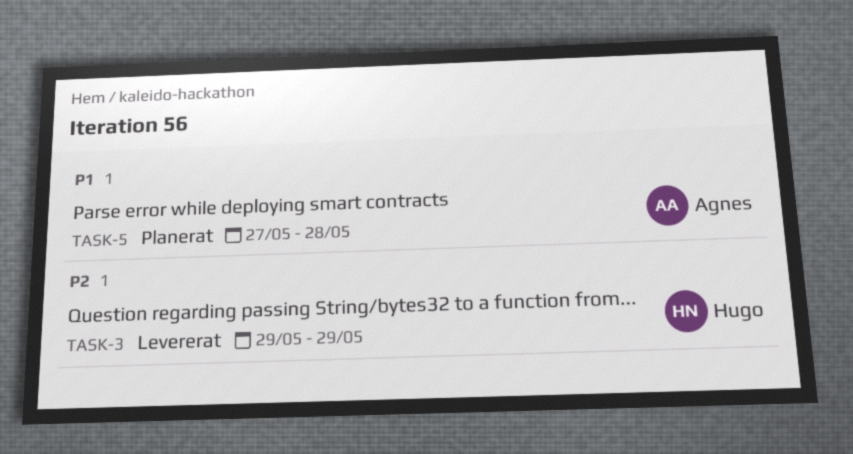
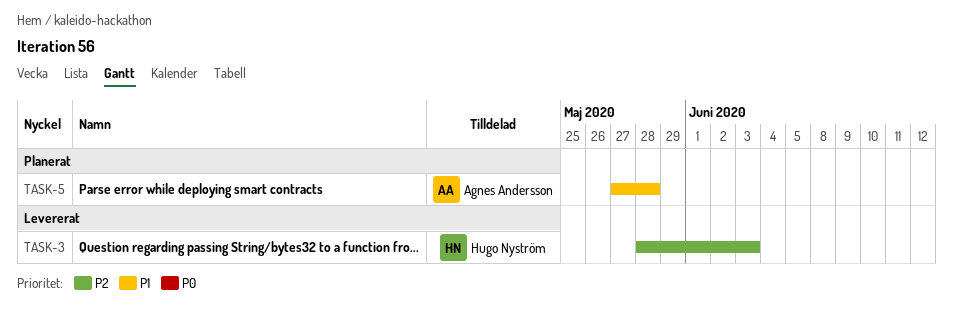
TASK-3, start: May 29 -> May 28
TASK-3, due: May 29 -> Jun 3

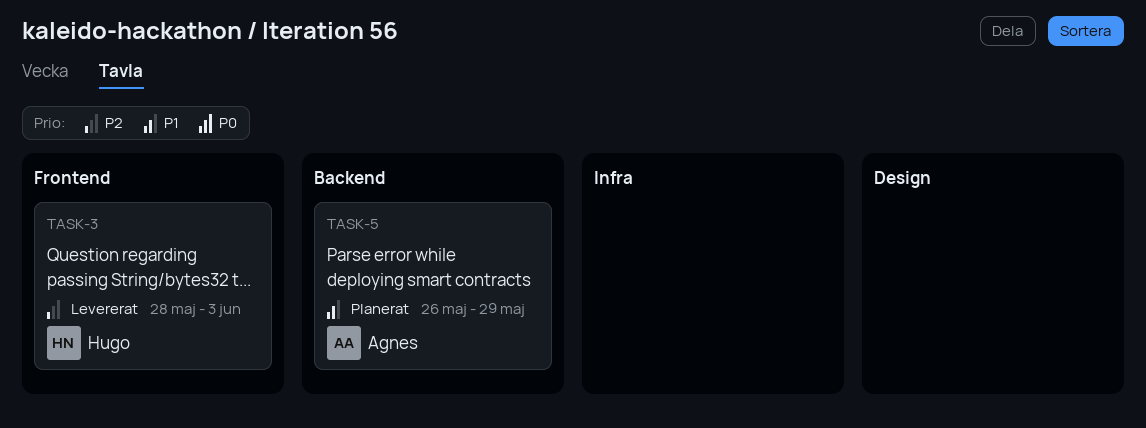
TASK-5, start: May 27 -> May 26
TASK-5, due: May 28 -> May 29

